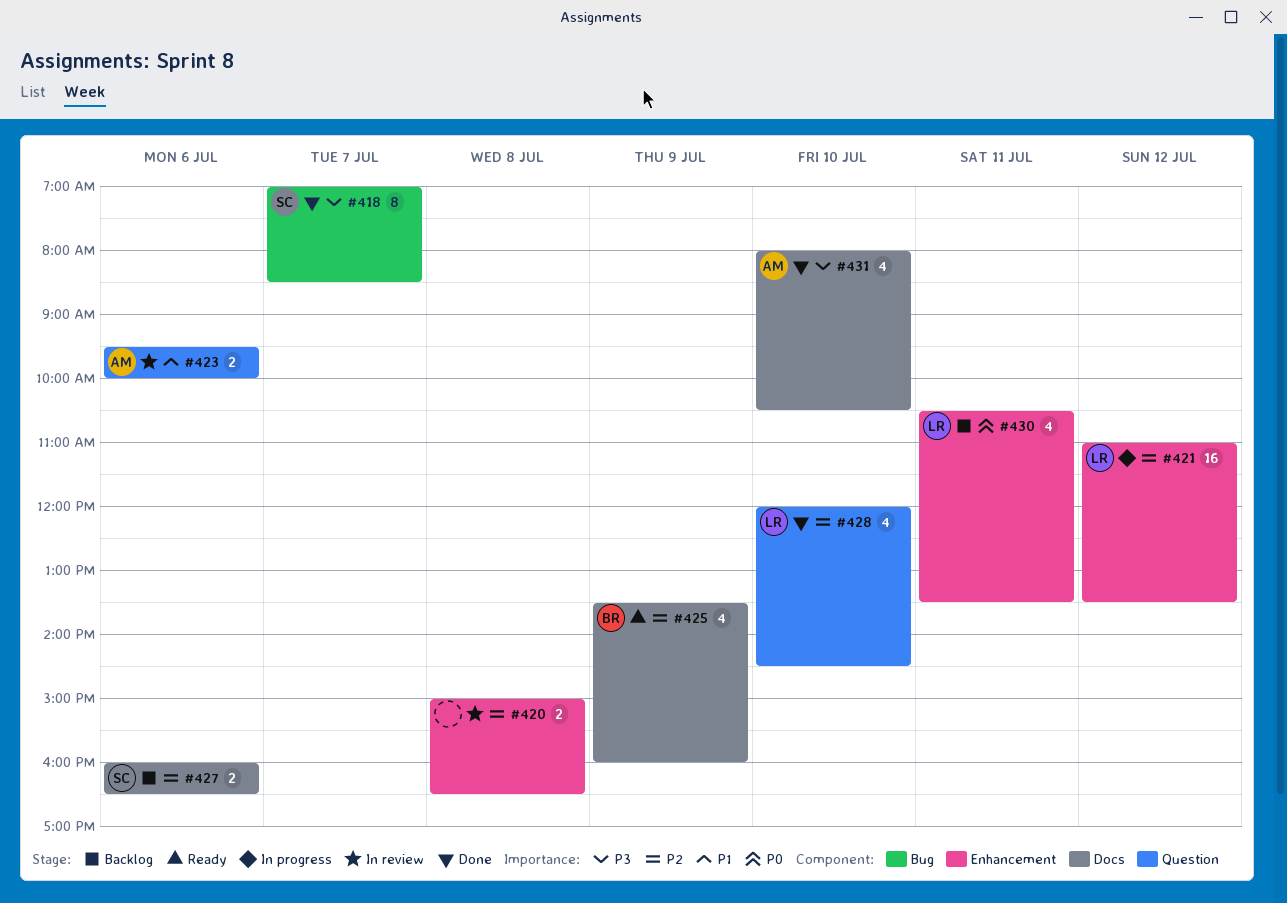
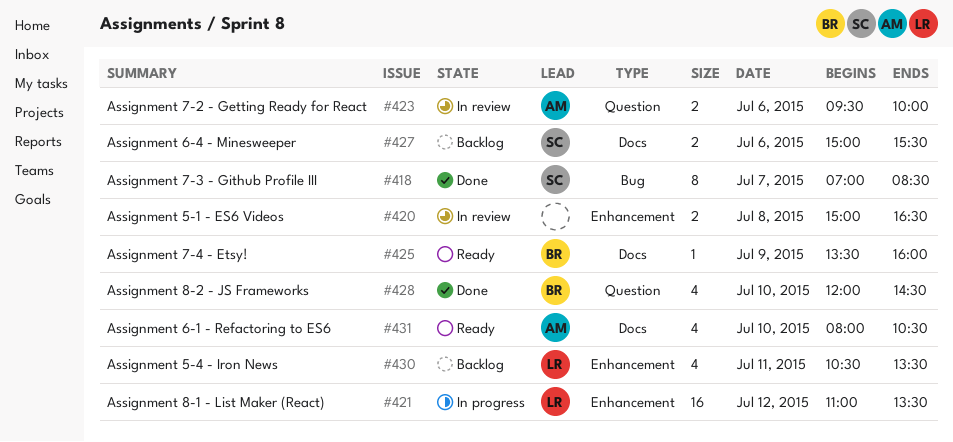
#425, estimate: 4 -> 1
#427, begins: 16:00 -> 15:00
#427, ends: 16:30 -> 15:30
#428, owner: LR -> BR
#431, status: Done -> Ready

